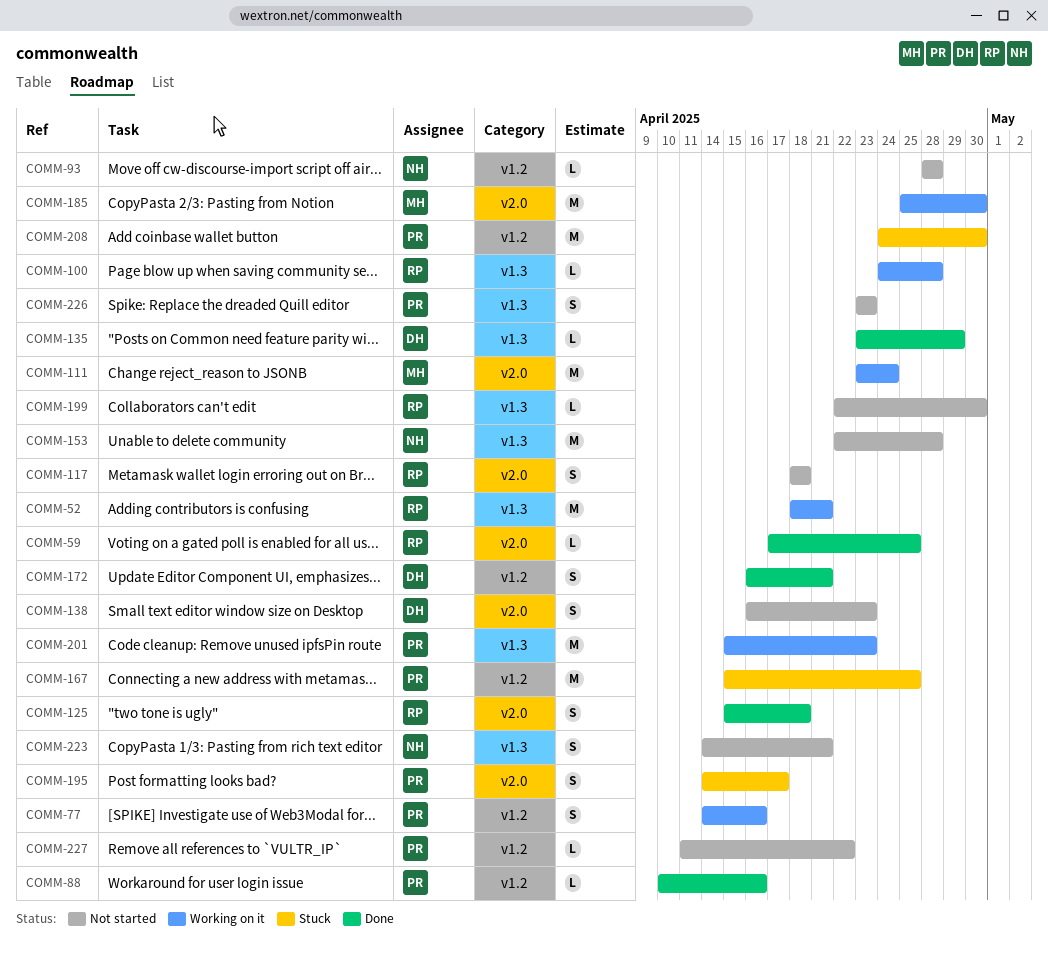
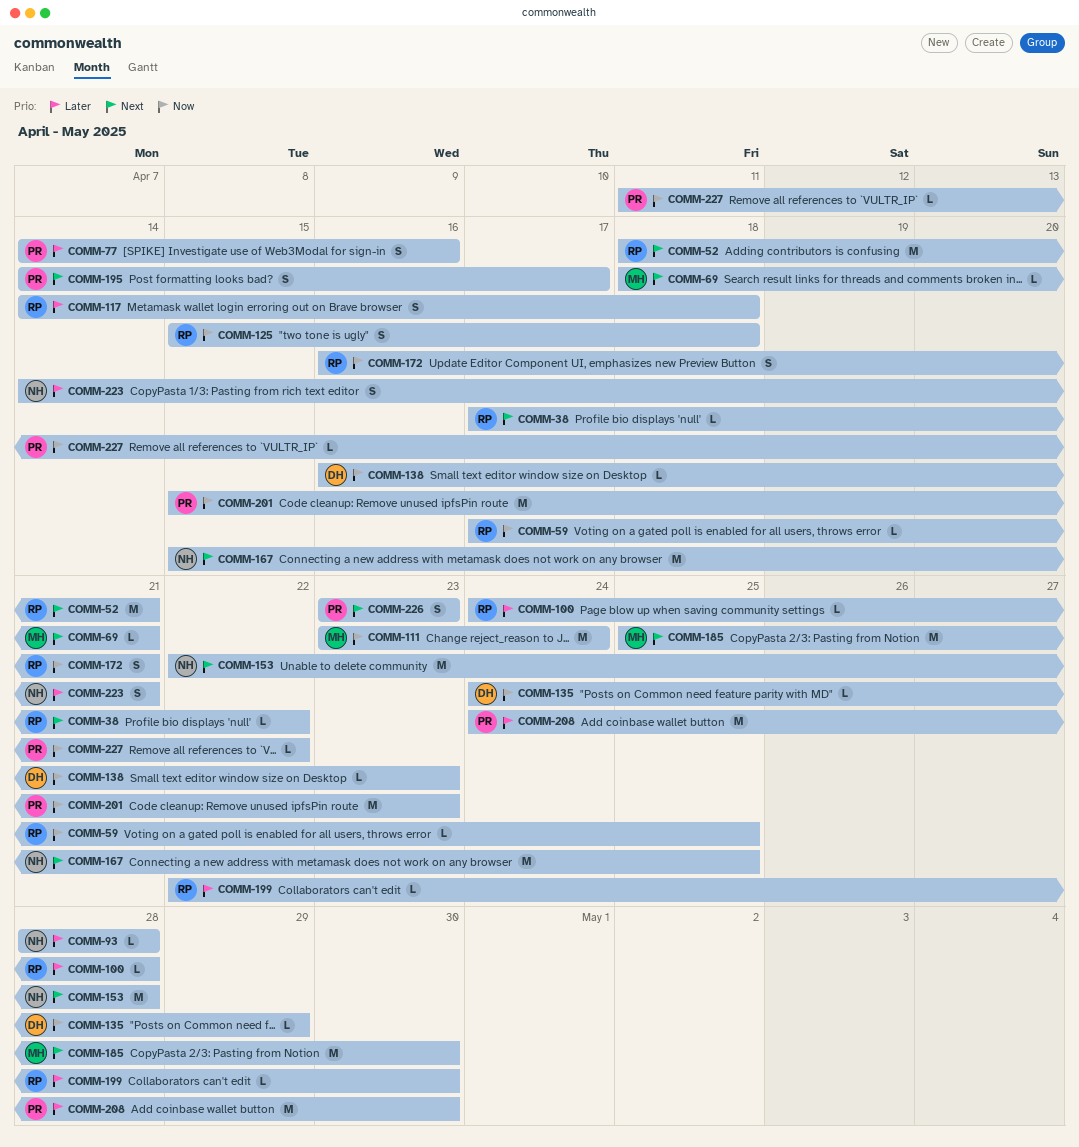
COMM-38: none -> present
COMM-69: none -> present
COMM-88: present -> none
COMM-117, start: Apr 18 -> Apr 14
COMM-135, start: Apr 23 -> Apr 24
COMM-138, estimate: S -> L
COMM-167, owner: PR -> NH
COMM-172, owner: DH -> RP

